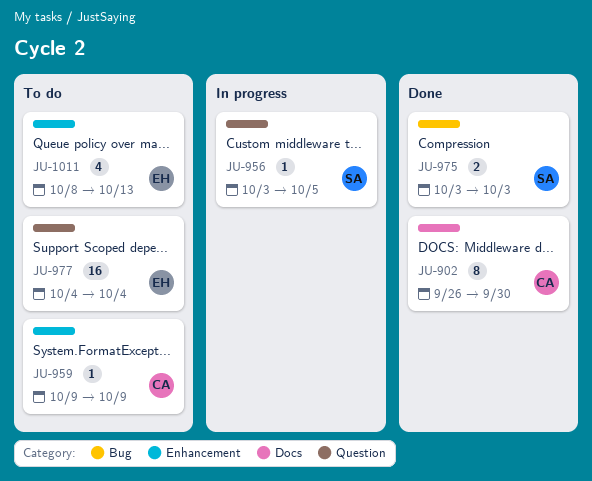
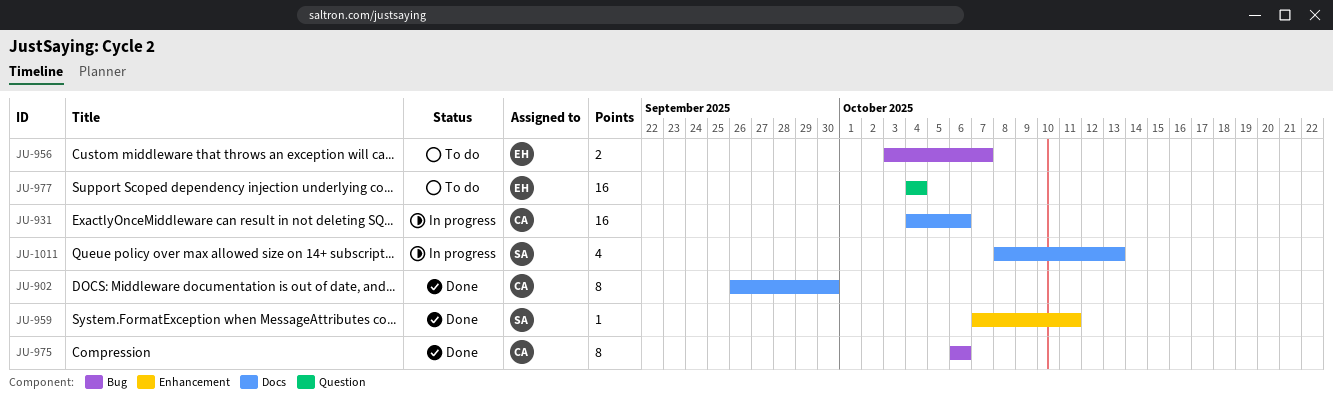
JU-931: none -> present
JU-956, status: In progress -> To do
JU-956, owner: SA -> EH
JU-956, label: Question -> Bug
JU-956, estimate: 1 -> 2
JU-956, due: Oct 5 -> Oct 7
JU-959, status: To do -> Done
JU-959, owner: CA -> SA
JU-959, start: Oct 9 -> Oct 7
JU-959, due: Oct 9 -> Oct 11
JU-975, owner: SA -> CA
JU-975, estimate: 2 -> 8
JU-975, start: Oct 3 -> Oct 6
JU-975, due: Oct 3 -> Oct 6
JU-1011, status: To do -> In progress
JU-1011, owner: EH -> SA
JU-1011, label: Enhancement -> Docs

